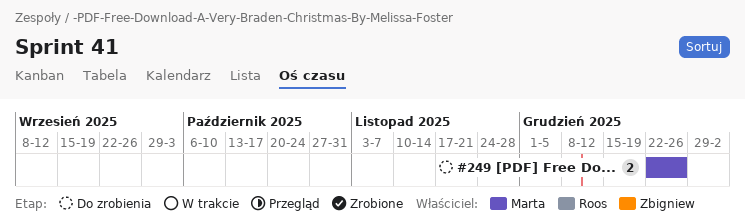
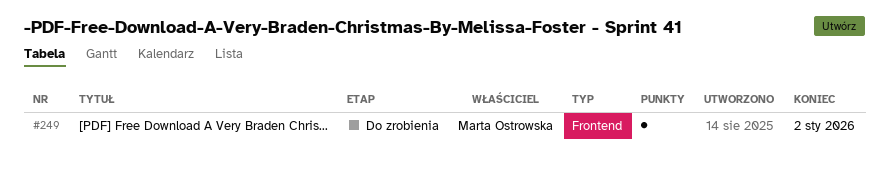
#249, estimate: 2 -> 1
#249, due: Dec 26 -> Jan 2

